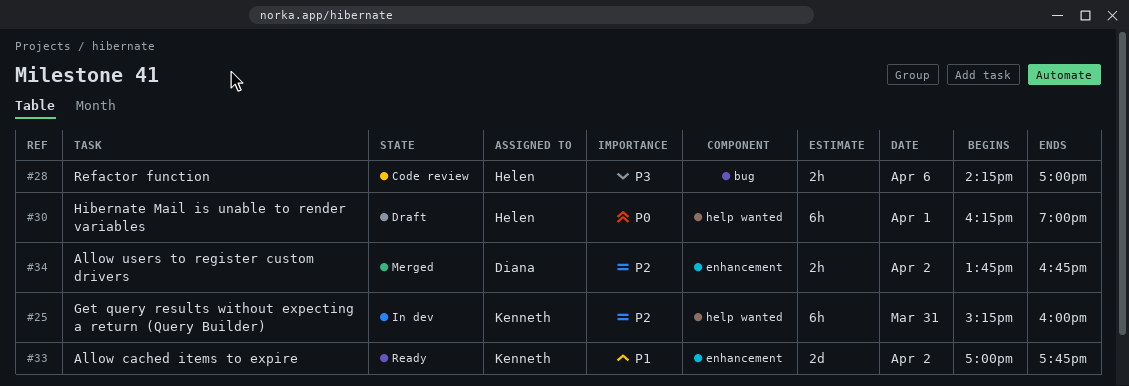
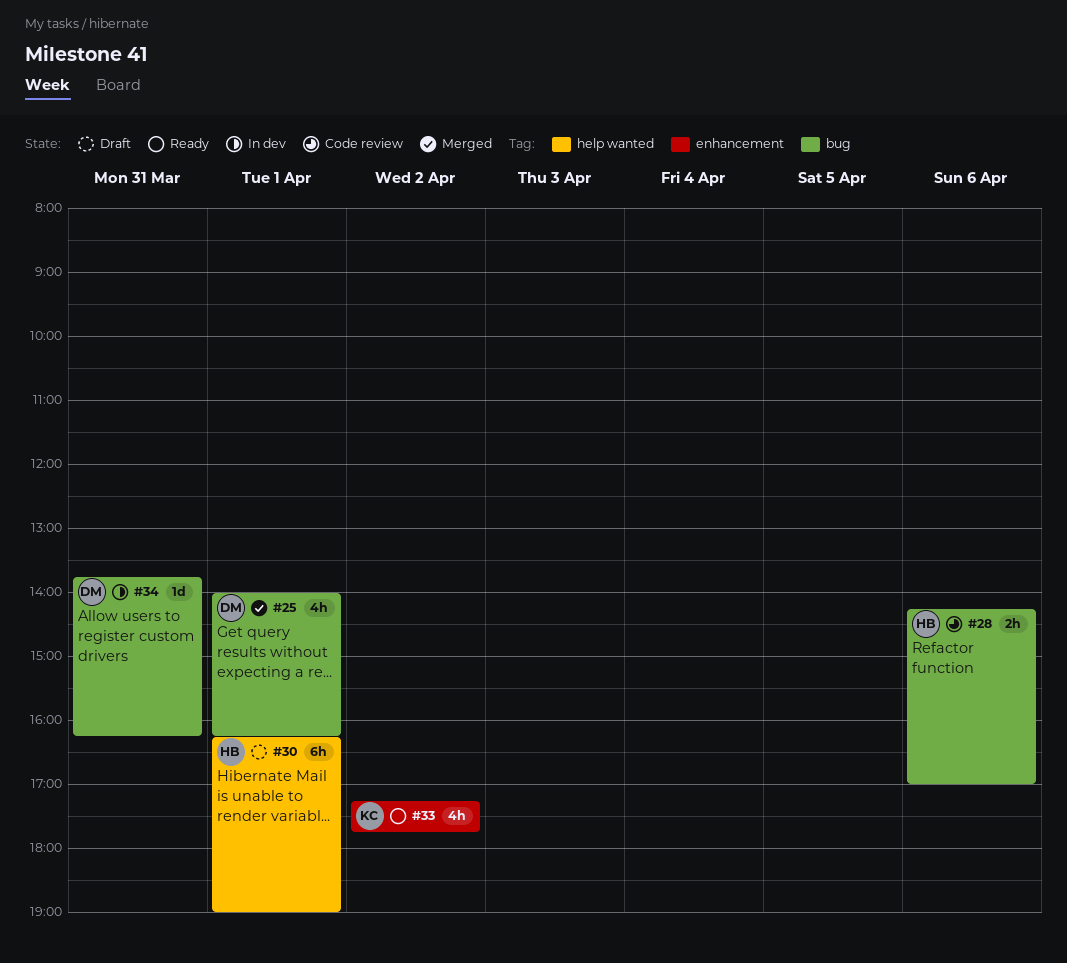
#25, status: In dev -> Merged
#25, owner: Kenneth -> Diana
#25, label: help wanted -> bug
#25, estimate: 6h -> 4h
#25, day: Mar 31 -> Apr 1
#25, begins: 15:15 -> 14:00
#25, ends: 16:00 -> 16:15
#33, estimate: 2d -> 4h
#33, begins: 17:00 -> 17:15
#34, status: Merged -> In dev
#34, label: enhancement -> bug
#34, estimate: 2h -> 1d
#34, day: Apr 2 -> Mar 31
#34, ends: 16:45 -> 16:15

